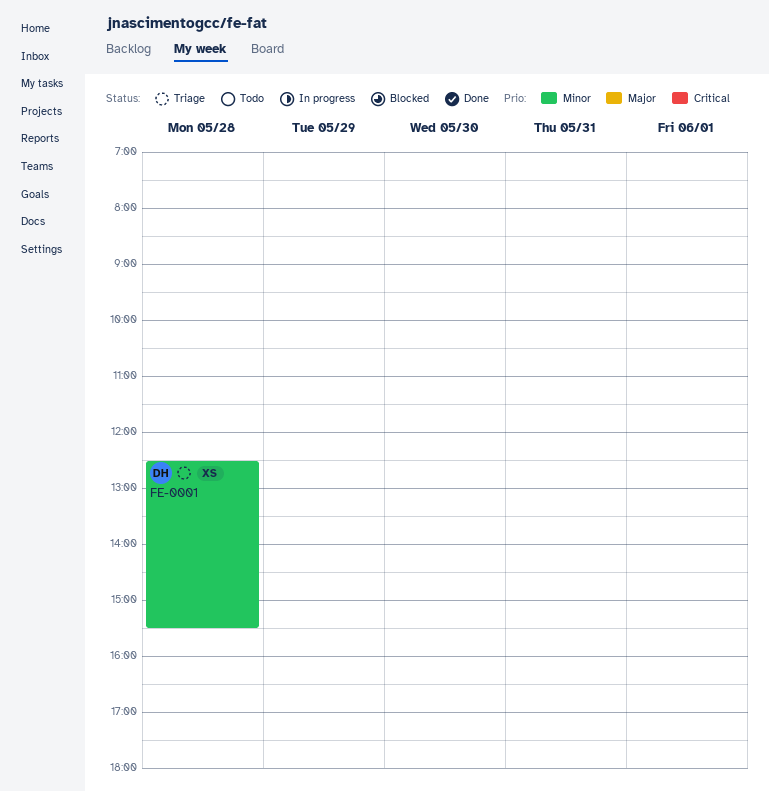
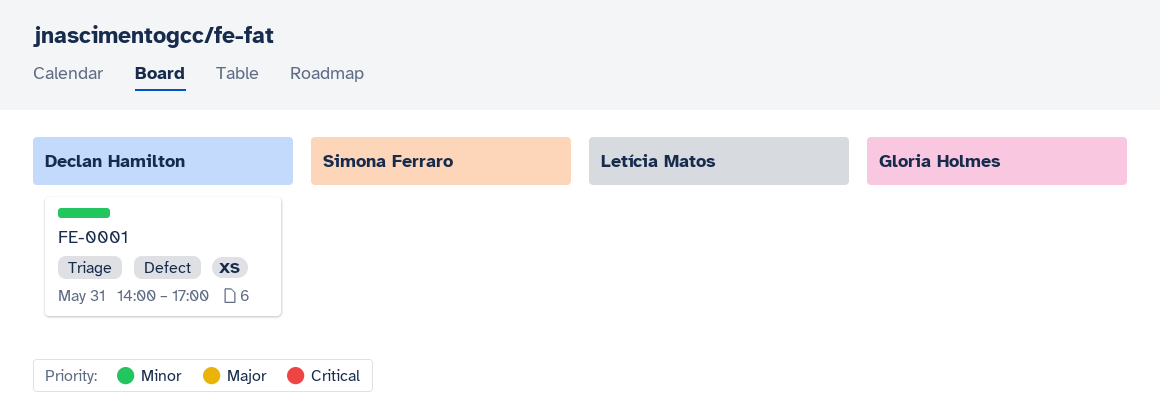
FE-0001, day: May 28 -> May 31
FE-0001, begins: 12:30 -> 14:00
FE-0001, ends: 15:30 -> 17:00

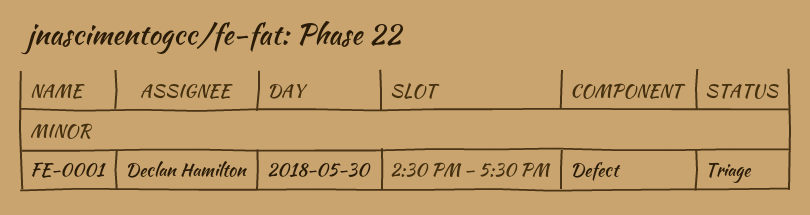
FE-0001, day: May 31 -> May 30
FE-0001, begins: 14:00 -> 14:30
FE-0001, ends: 17:00 -> 17:30

